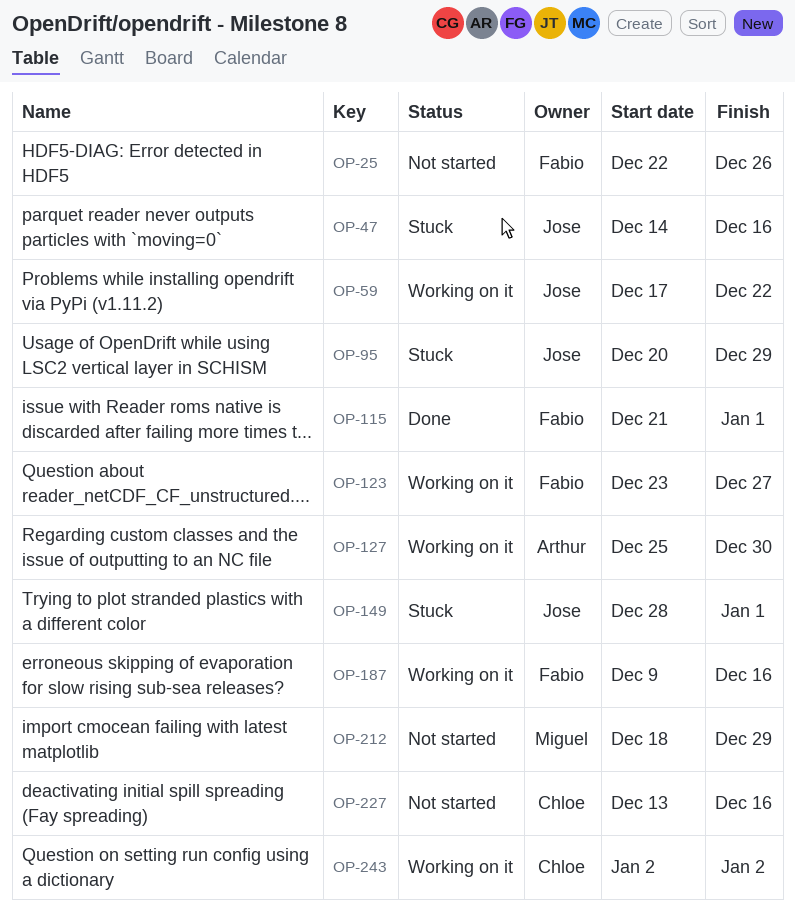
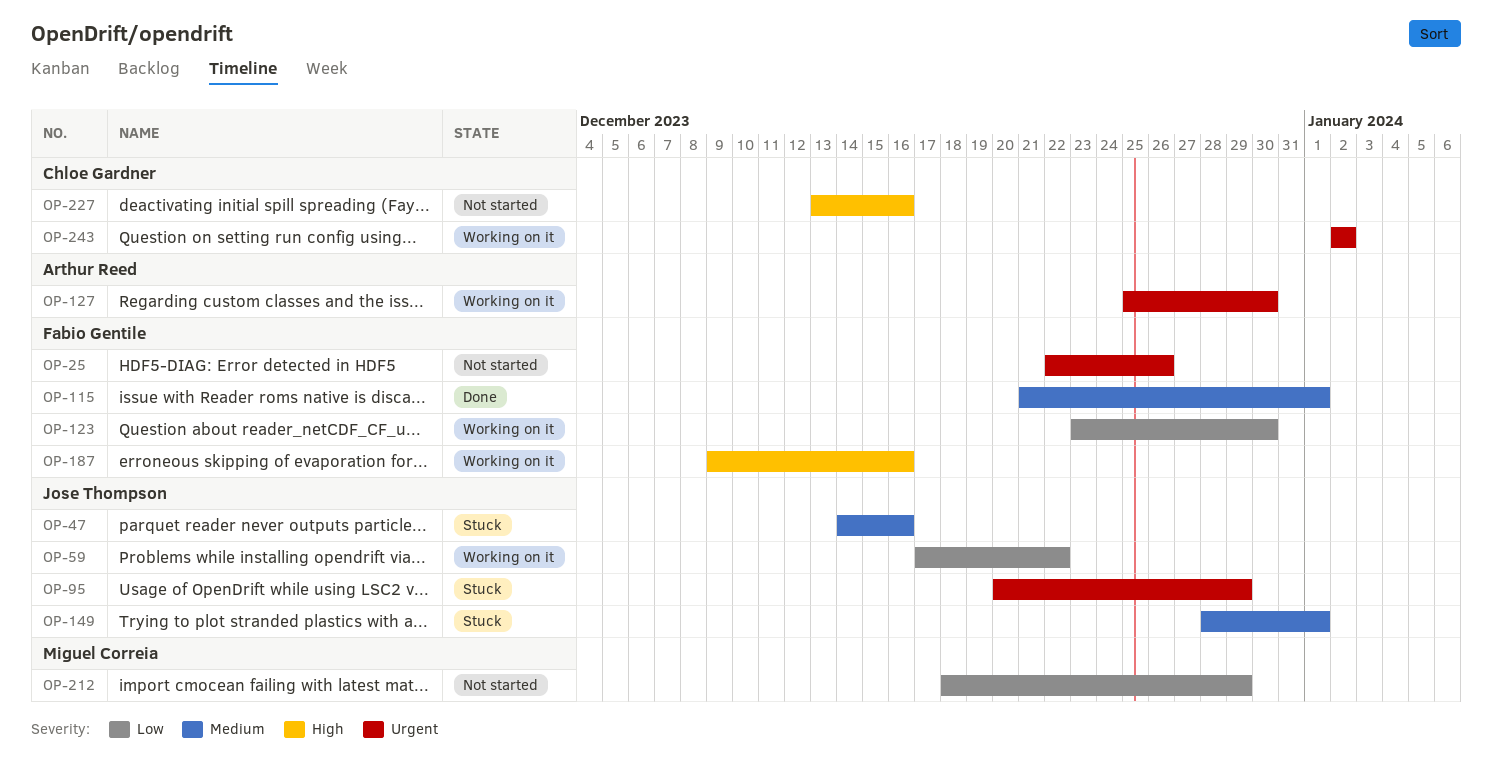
OP-123, due: Dec 27 -> Dec 30

